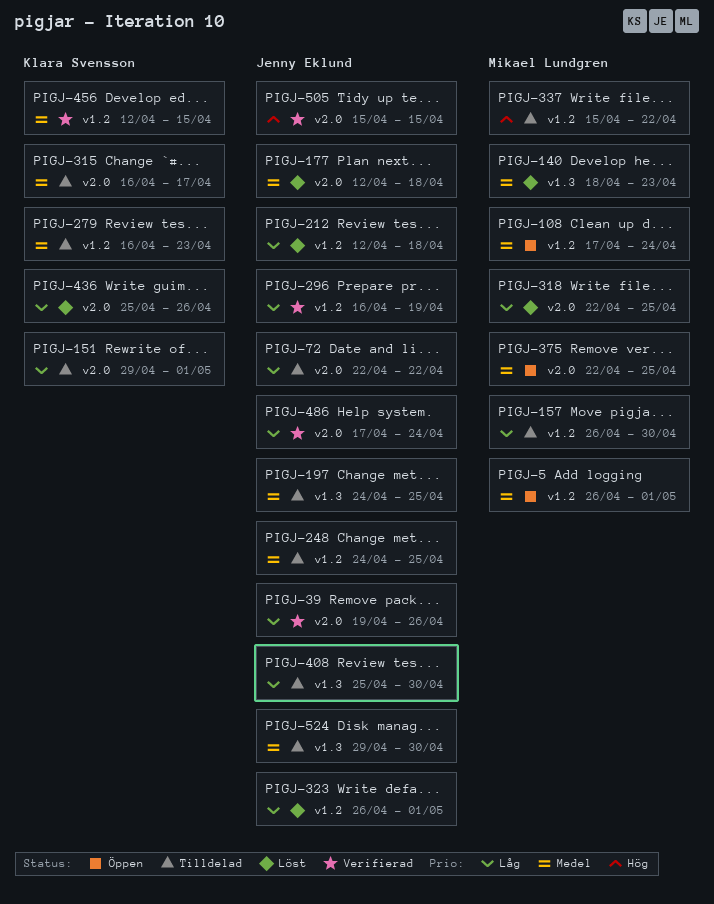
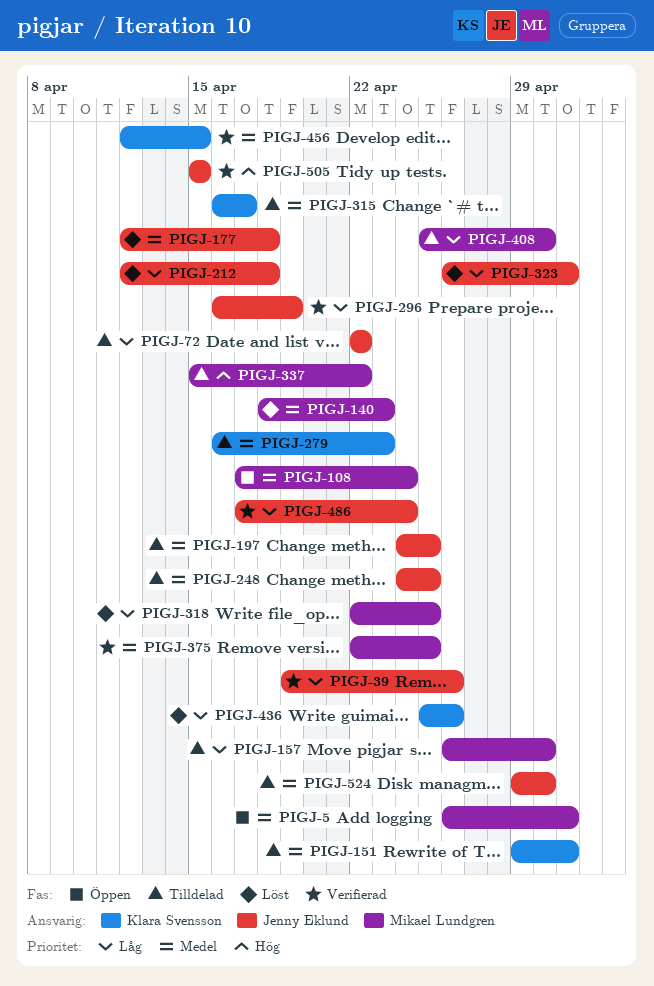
PIGJ-151, priority: Låg -> Medel
PIGJ-375, status: Öppen -> Verifierad
PIGJ-408, owner: Jenny Eklund -> Mikael Lundgren

